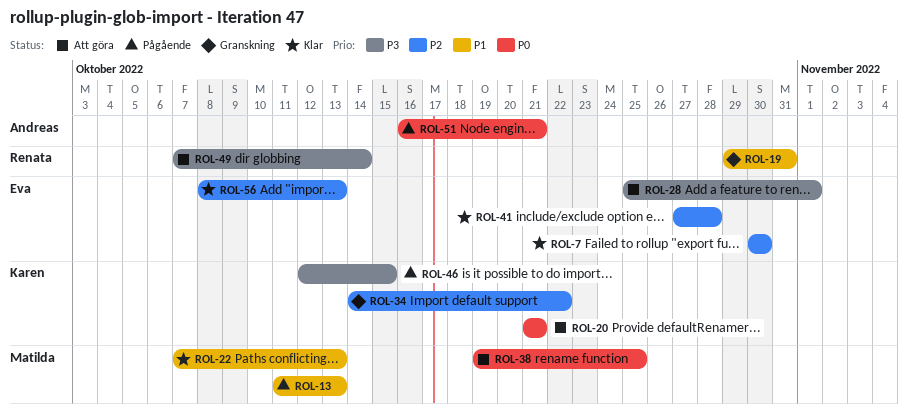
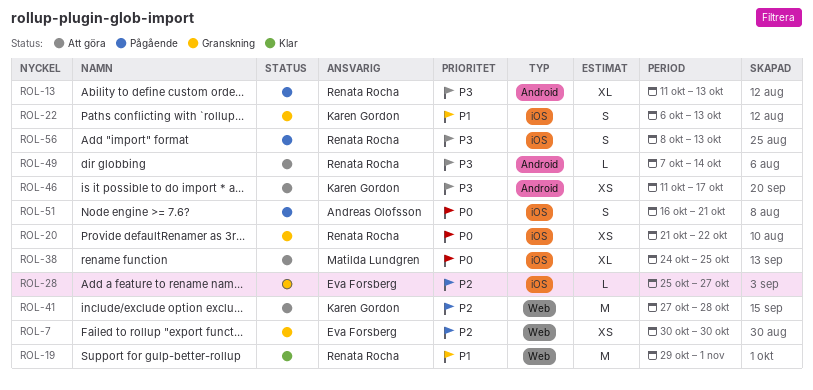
ROL-7, status: Klar -> Granskning
ROL-13, owner: Matilda Lundgren -> Renata Rocha
ROL-13, priority: P1 -> P3
ROL-19, status: Granskning -> Klar
ROL-19, due: Oct 31 -> Nov 1
ROL-20, status: Att göra -> Granskning
ROL-20, owner: Karen Gordon -> Renata Rocha
ROL-20, due: Oct 21 -> Oct 22
ROL-22, status: Klar -> Granskning
ROL-22, owner: Matilda Lundgren -> Karen Gordon
ROL-22, start: Oct 7 -> Oct 6
ROL-28, status: Att göra -> Granskning
ROL-28, priority: P3 -> P2
ROL-28, due: Nov 1 -> Oct 27
ROL-34: present -> none
ROL-38, start: Oct 19 -> Oct 24
ROL-41, status: Klar -> Att göra
ROL-41, owner: Eva Forsberg -> Karen Gordon
ROL-46, status: Pågående -> Att göra
ROL-46, start: Oct 12 -> Oct 11
ROL-46, due: Oct 15 -> Oct 17
ROL-56, status: Klar -> Pågående
ROL-56, owner: Eva Forsberg -> Renata Rocha
ROL-56, priority: P2 -> P3

